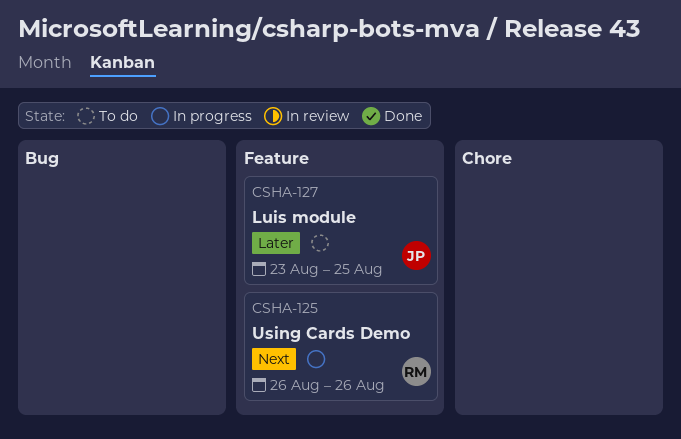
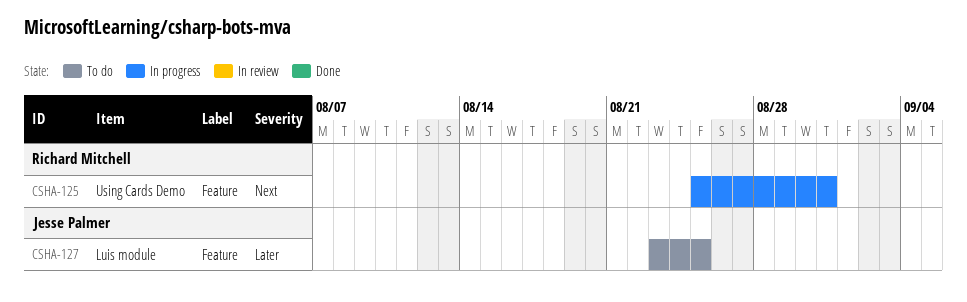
CSHA-125, start: Aug 26 -> Aug 25
CSHA-125, due: Aug 26 -> Aug 31

